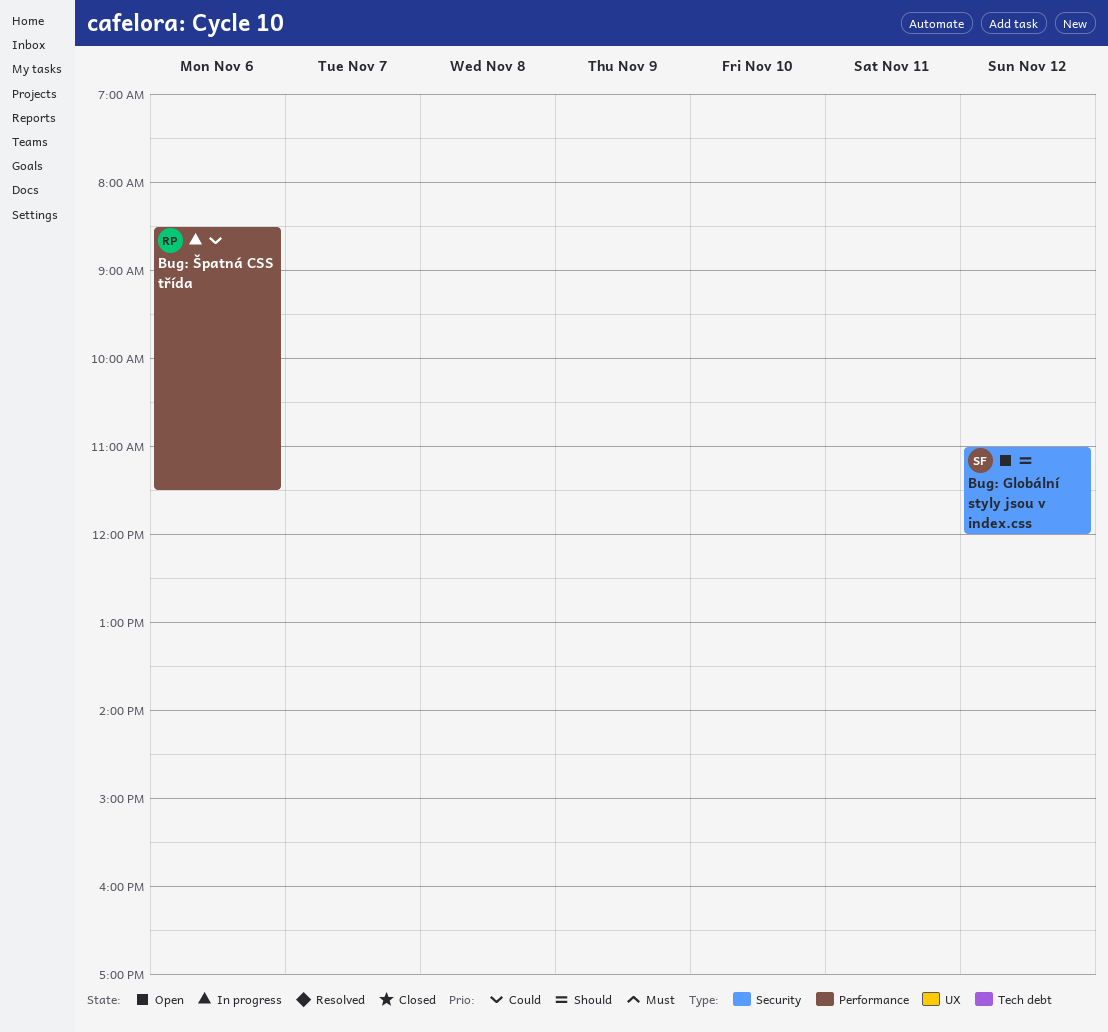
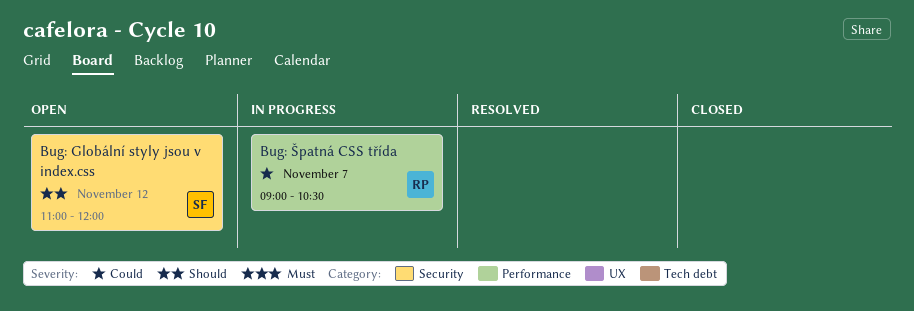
Bug: Špatná CSS třída, day: Nov 6 -> Nov 7
Bug: Špatná CSS třída, begins: 08:30 -> 09:00
Bug: Špatná CSS třída, ends: 11:30 -> 10:30

